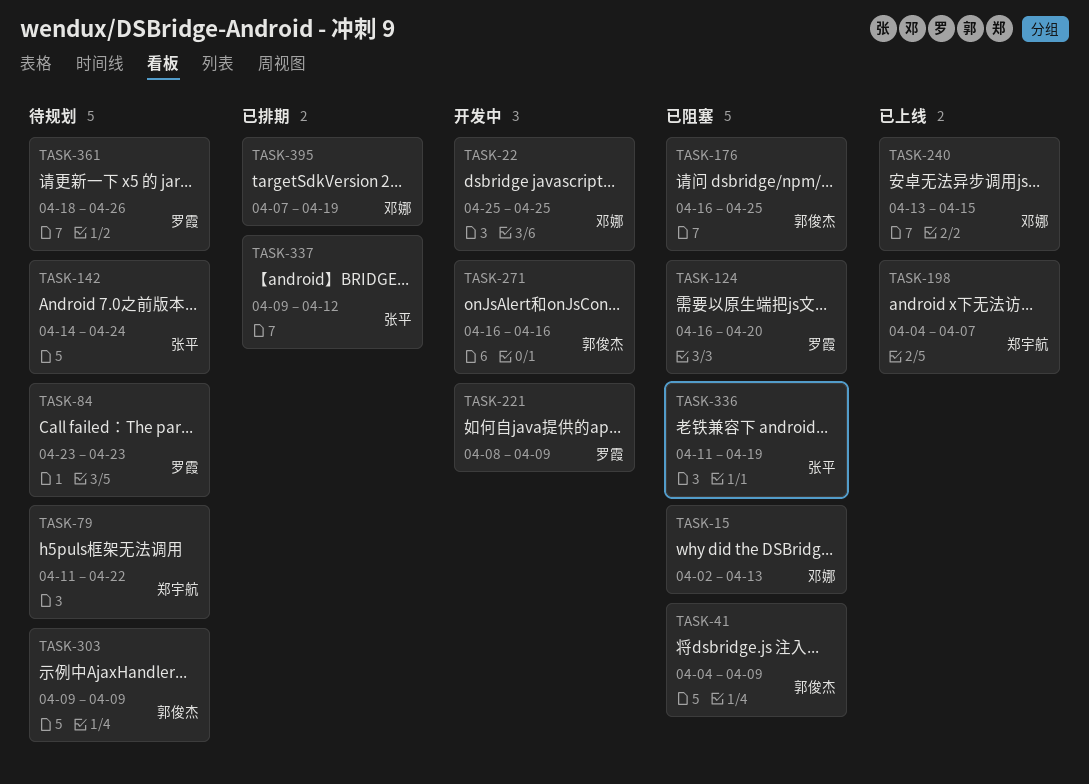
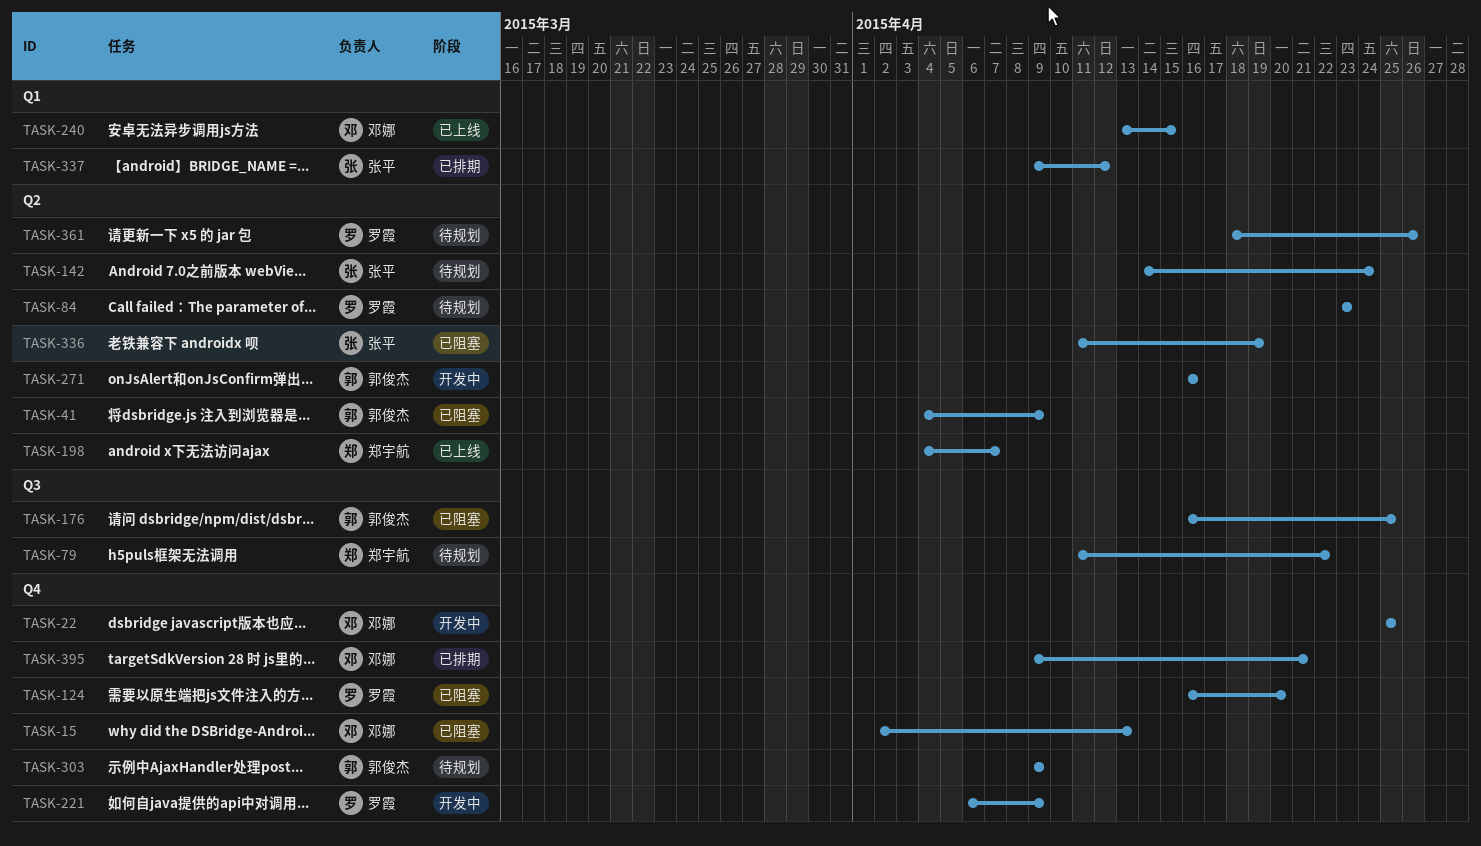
TASK-221, start: Apr 8 -> Apr 6
TASK-395, start: Apr 7 -> Apr 9
TASK-395, due: Apr 19 -> Apr 21

